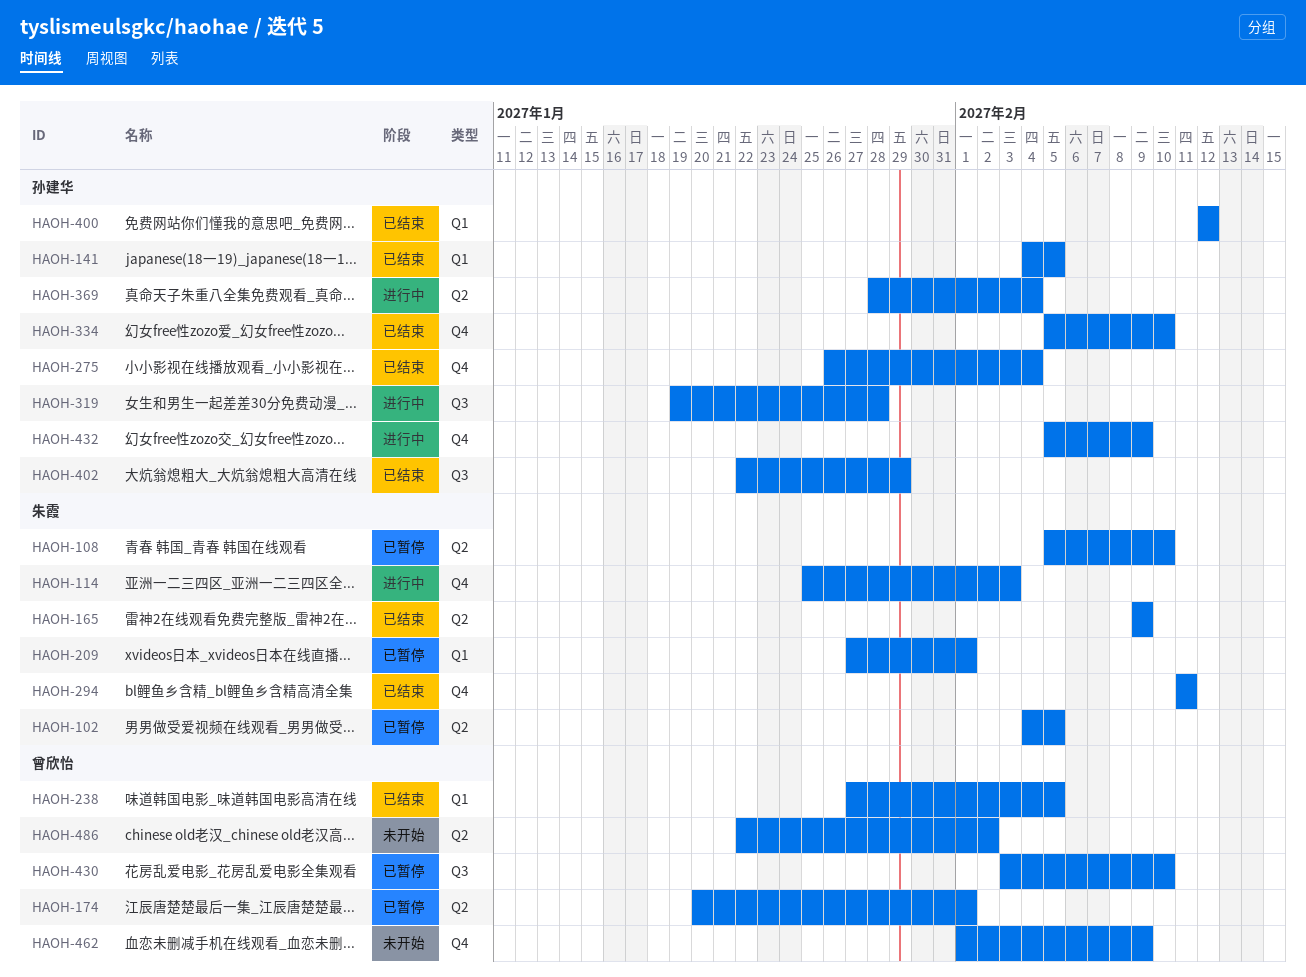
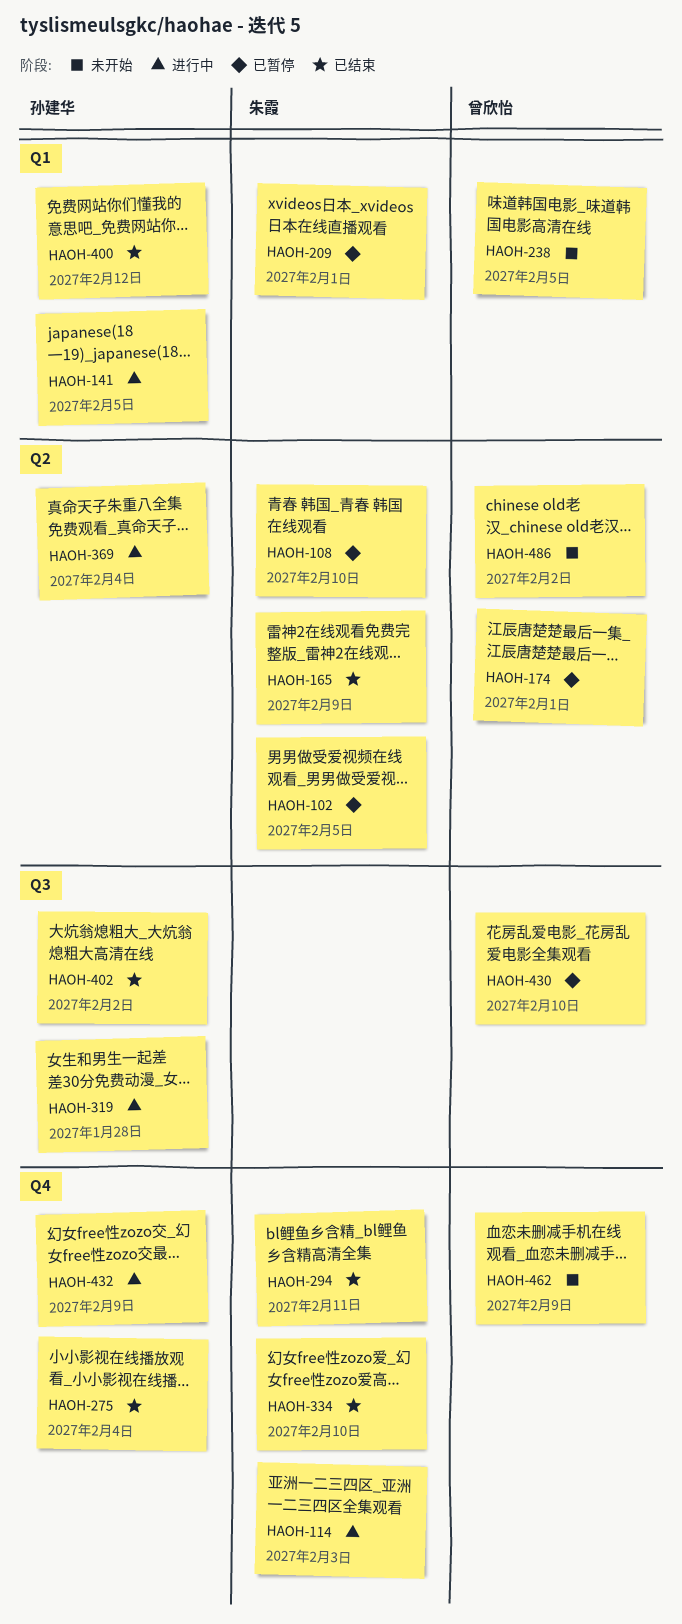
HAOH-141, status: 已结束 -> 进行中
HAOH-238, status: 已结束 -> 未开始
HAOH-334, owner: 孙建华 -> 朱霞
HAOH-402, due: Jan 29 -> Feb 2

